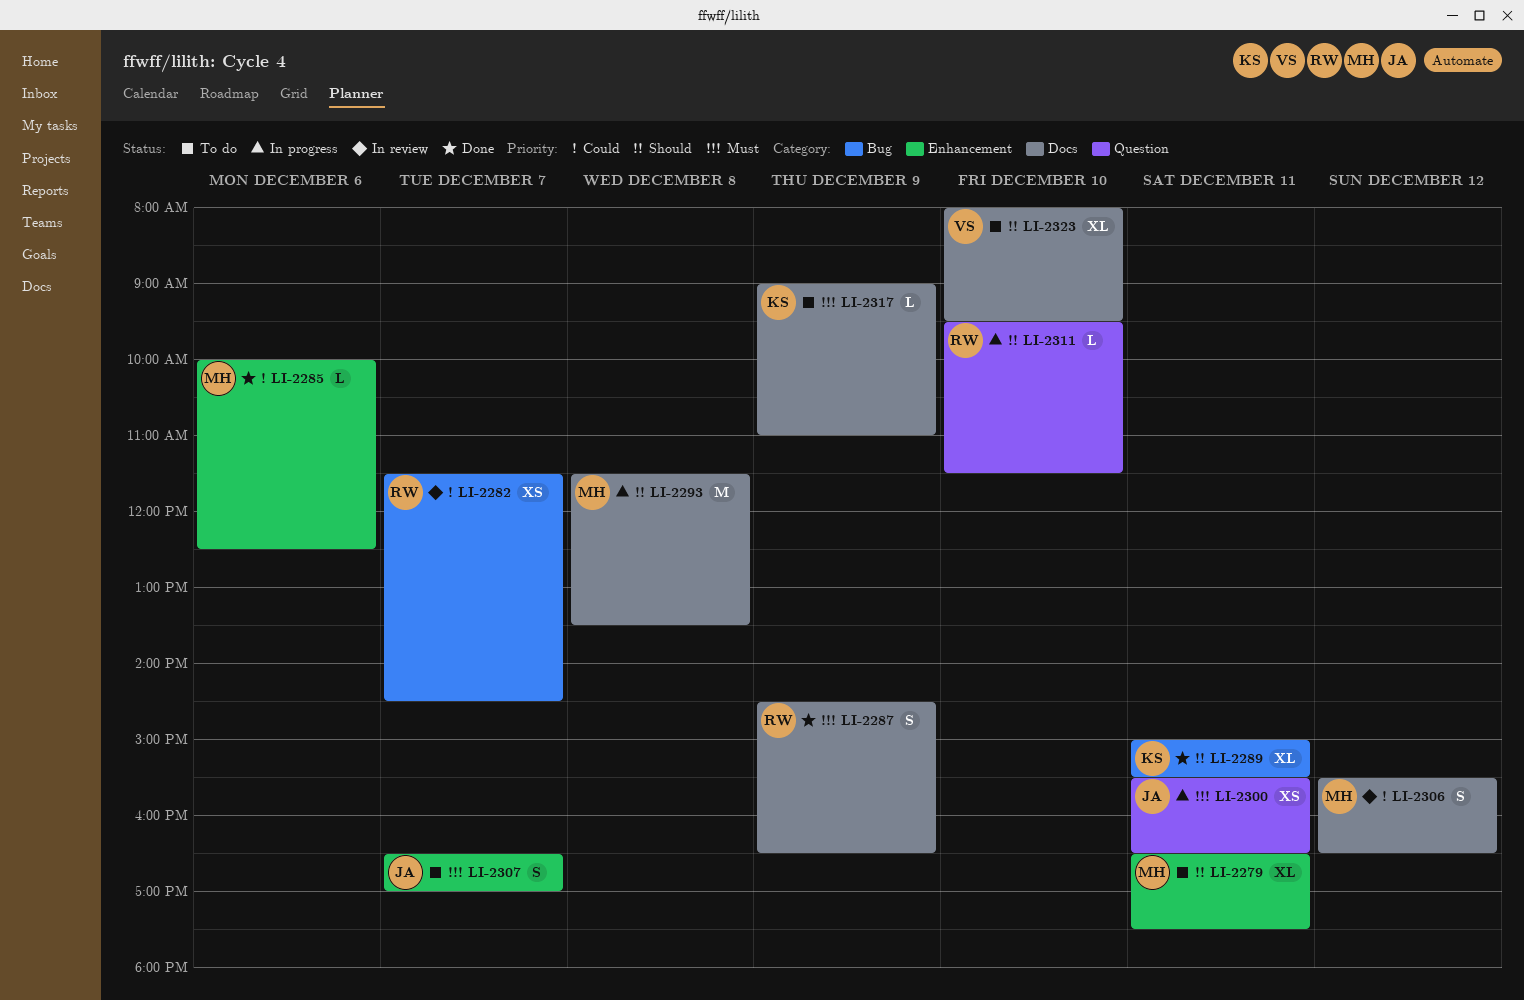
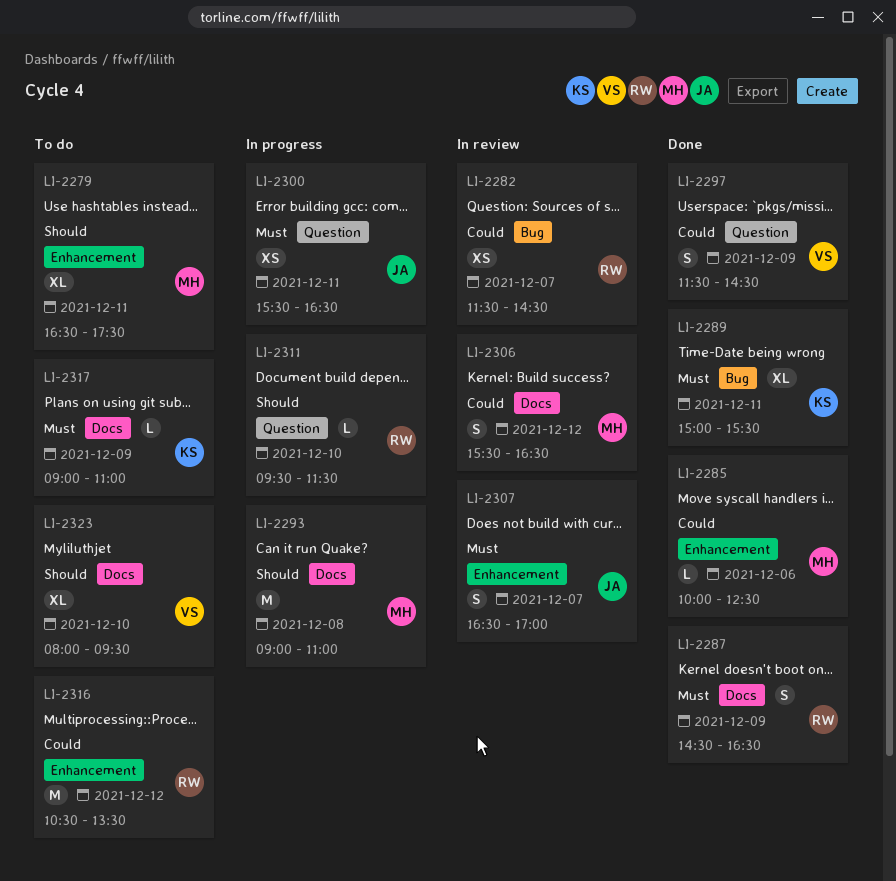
LI-2289, priority: Should -> Must
LI-2293, begins: 11:30 -> 09:00
LI-2293, ends: 13:30 -> 11:00
LI-2297: none -> present
LI-2307, status: To do -> In review
LI-2316: none -> present

